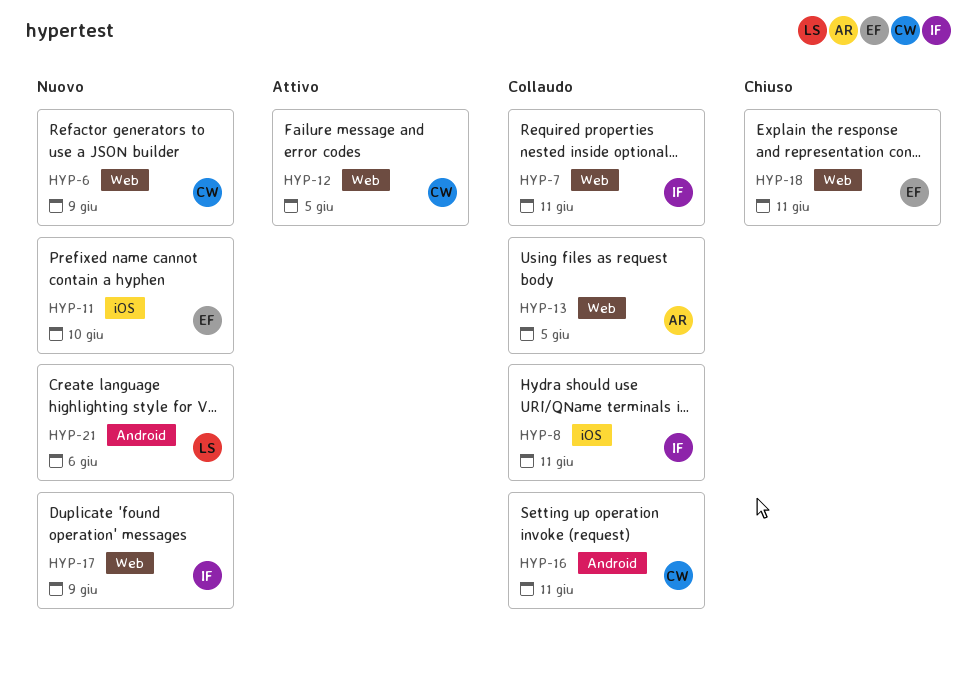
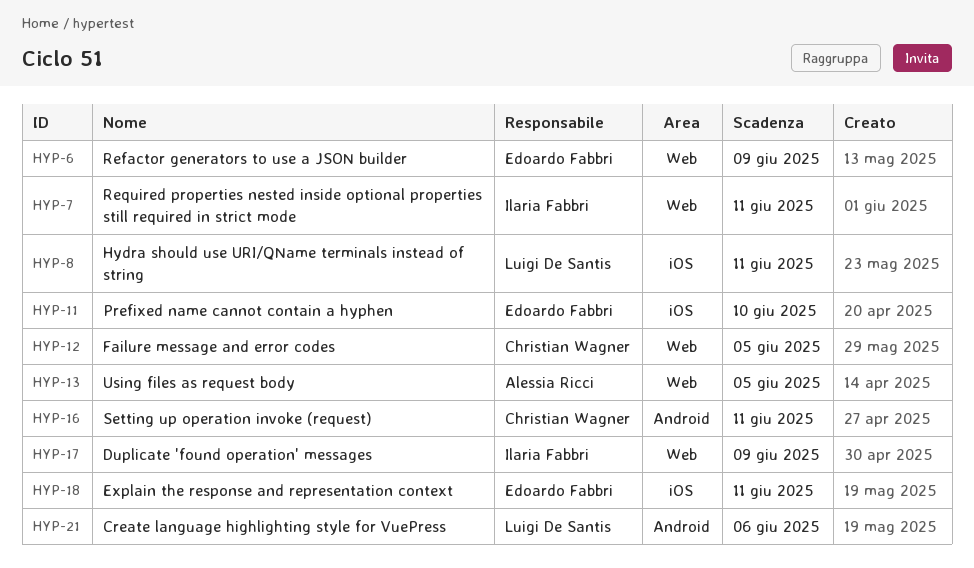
HYP-6, owner: Christian Wagner -> Edoardo Fabbri
HYP-8, owner: Ilaria Fabbri -> Luigi De Santis
HYP-18, label: Web -> iOS

